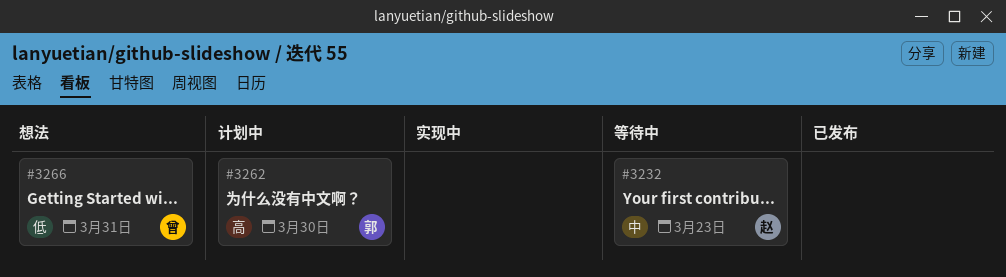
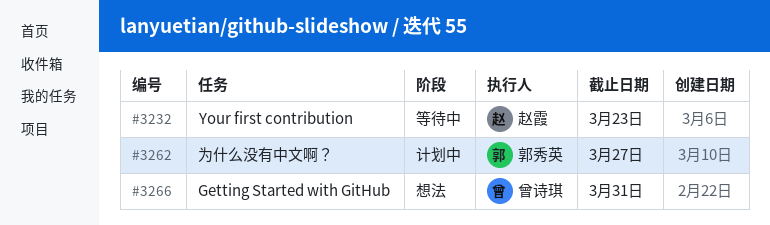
#3262, due: Mar 30 -> Mar 27

